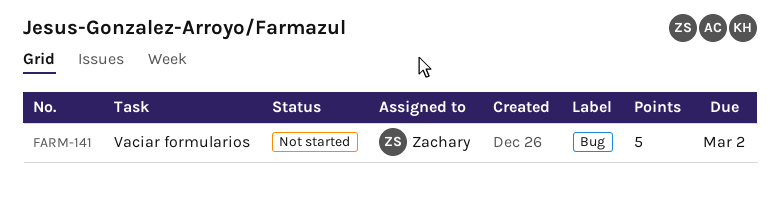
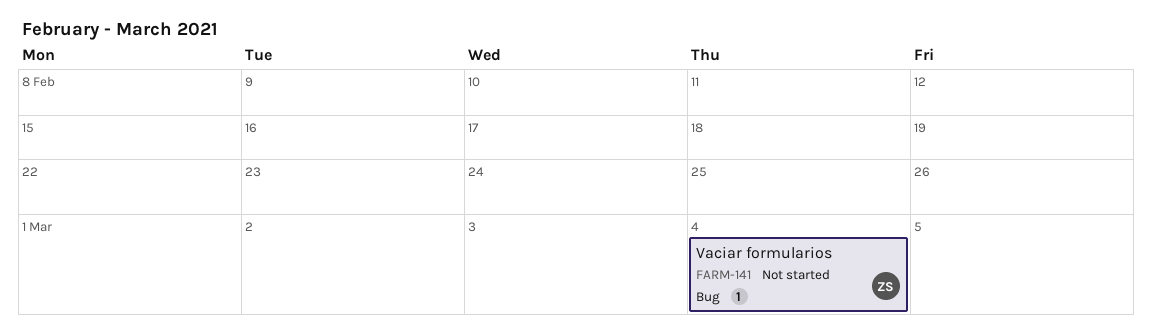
FARM-141, estimate: 5 -> 1
FARM-141, due: Mar 2 -> Mar 4

